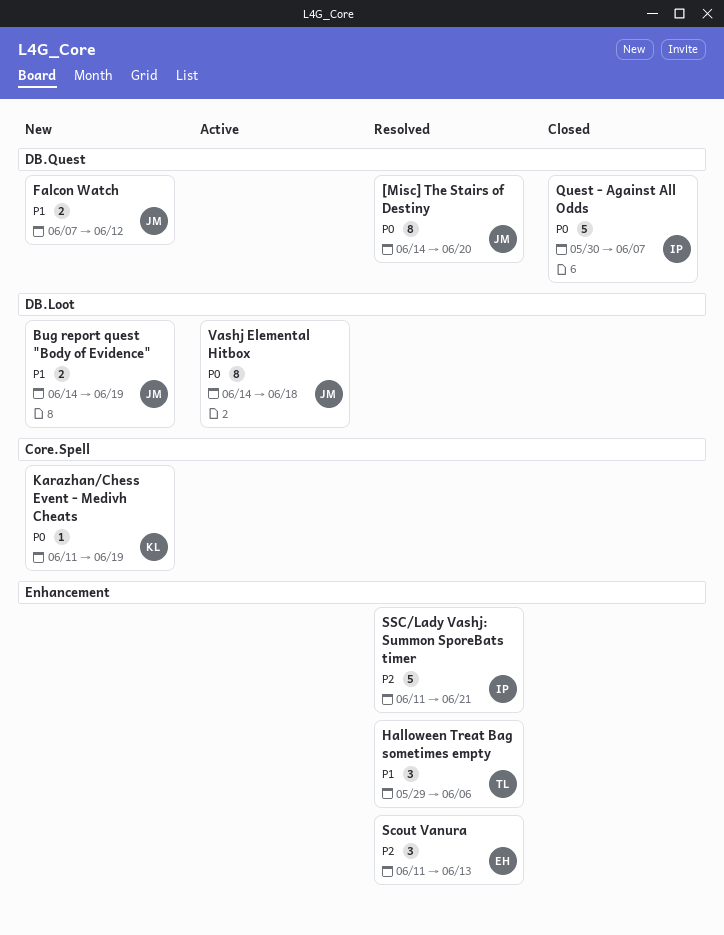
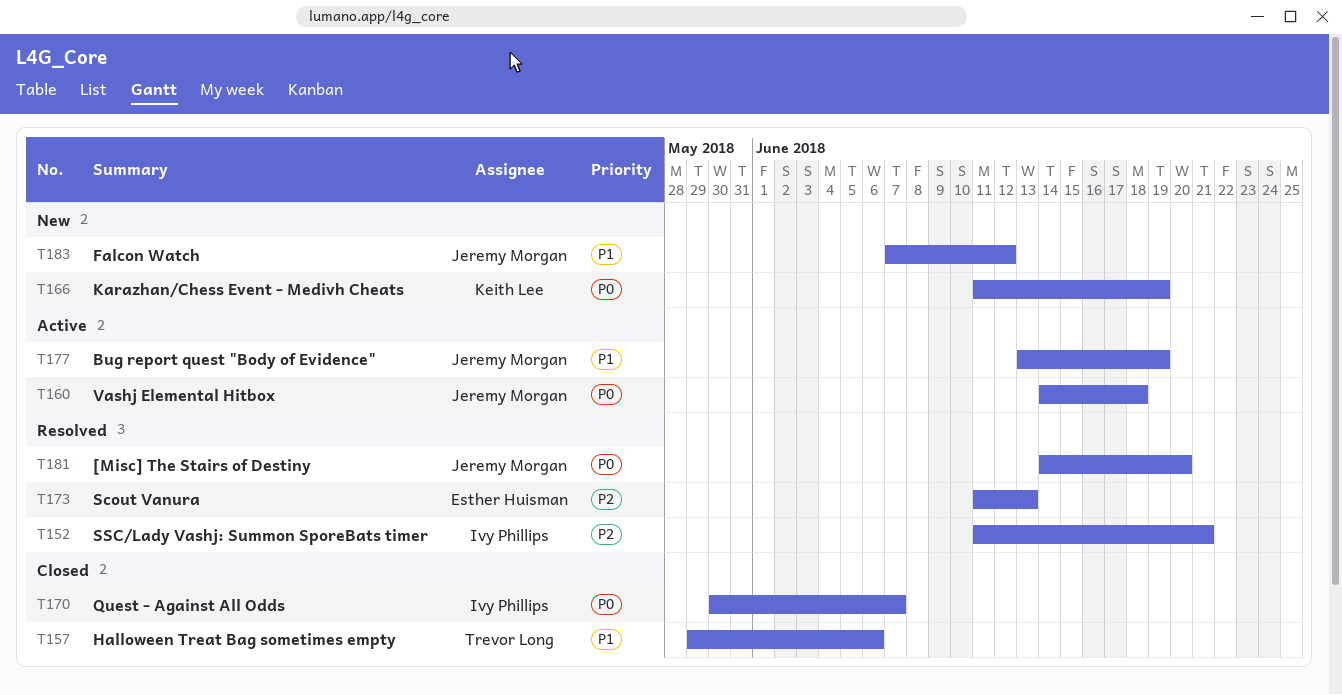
Bug report quest "Body of Evidence", status: New -> Active
Bug report quest "Body of Evidence", start: Jun 14 -> Jun 13
Halloween Treat Bag sometimes empty, status: Resolved -> Closed

